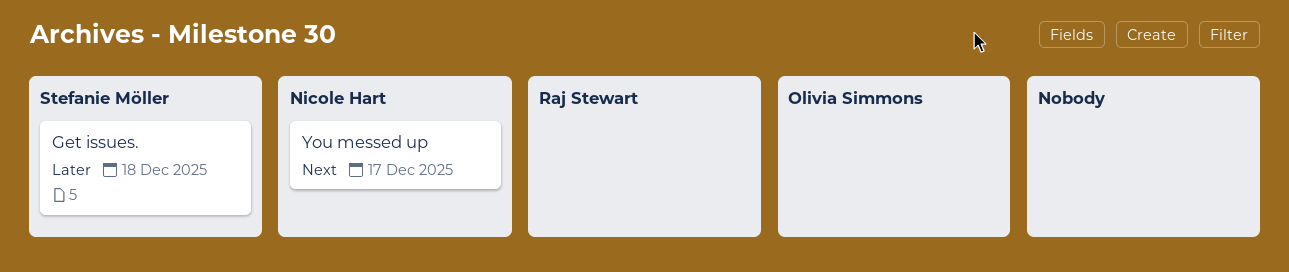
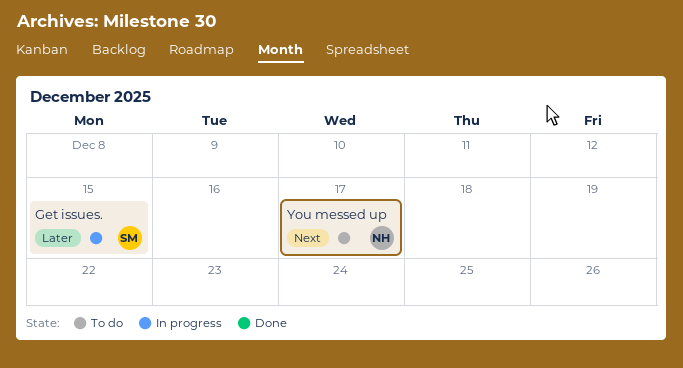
Get issues., due: Dec 18 -> Dec 15

